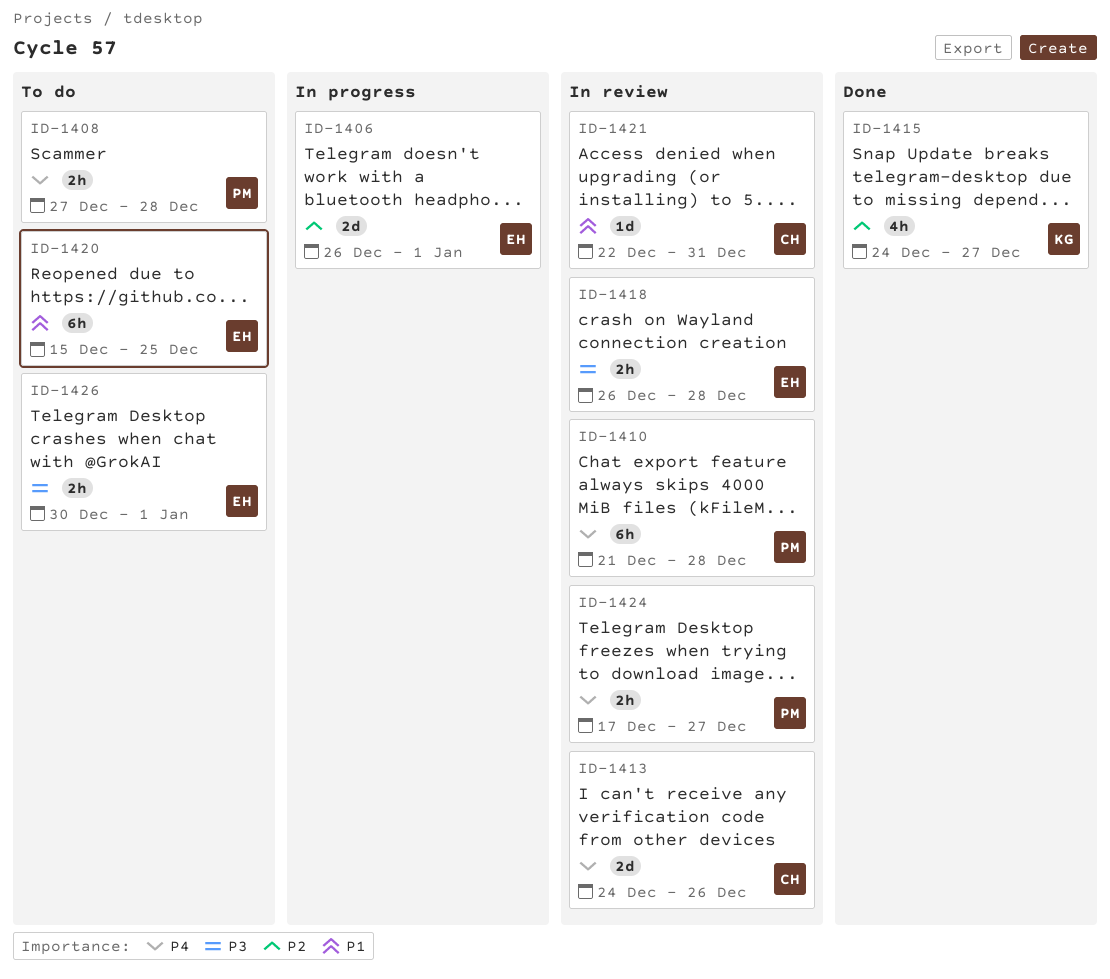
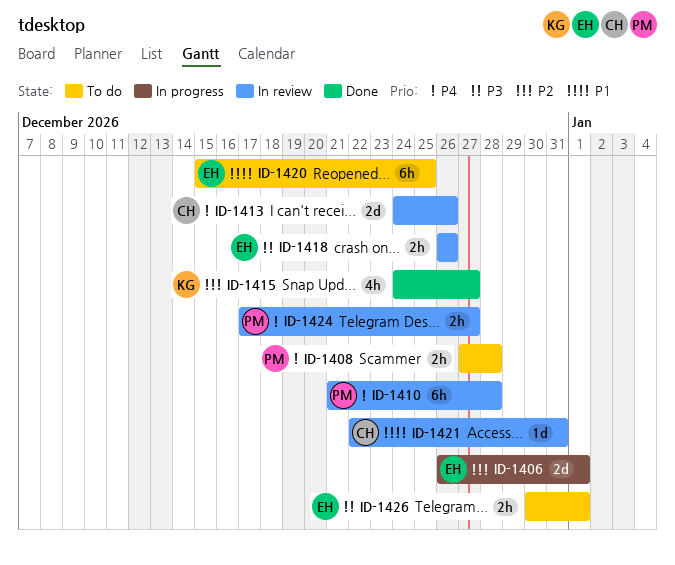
ID-1418, due: Dec 28 -> Dec 26

